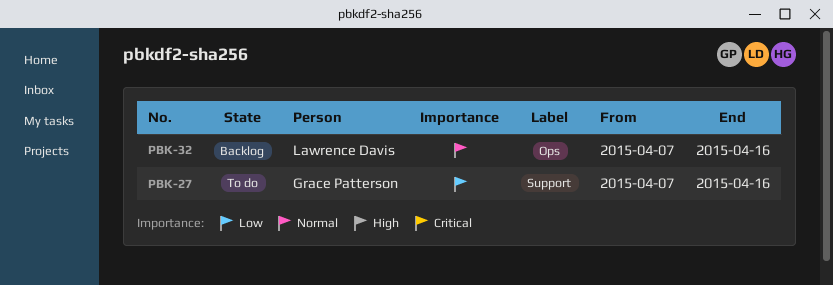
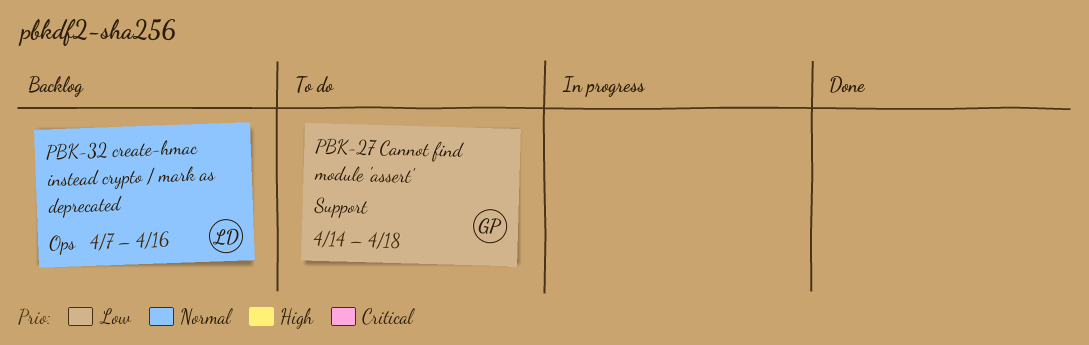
PBK-27, start: Apr 7 -> Apr 14
PBK-27, due: Apr 16 -> Apr 18

